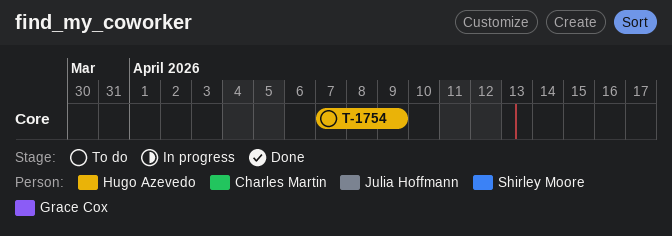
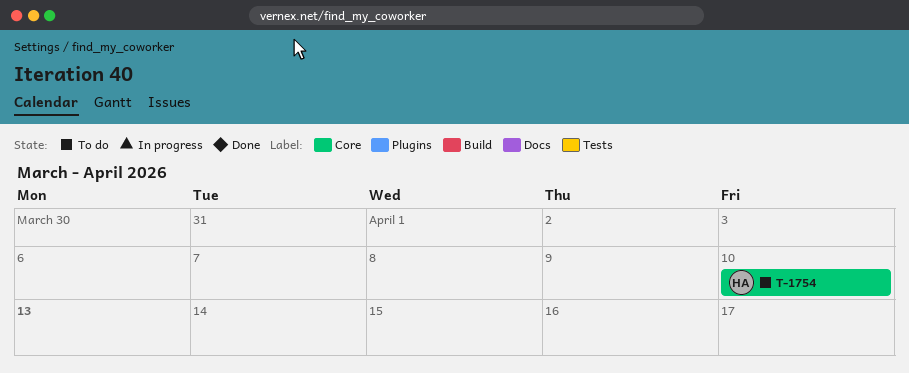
T-1754, start: Apr 7 -> Apr 10
T-1754, due: Apr 9 -> Apr 10

